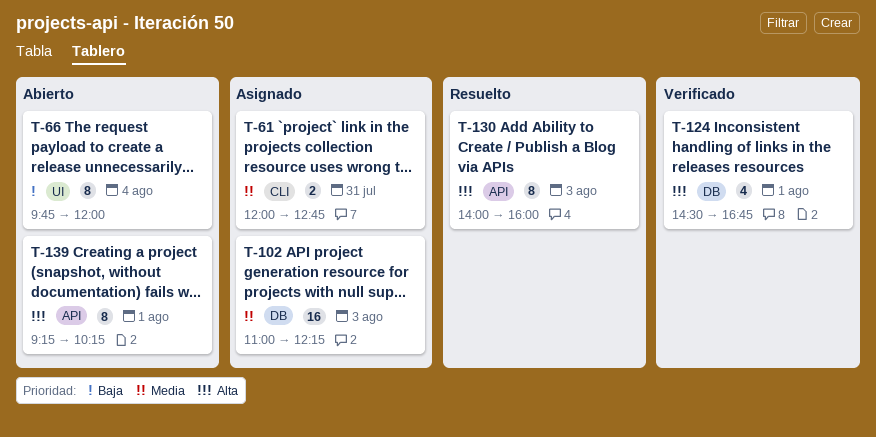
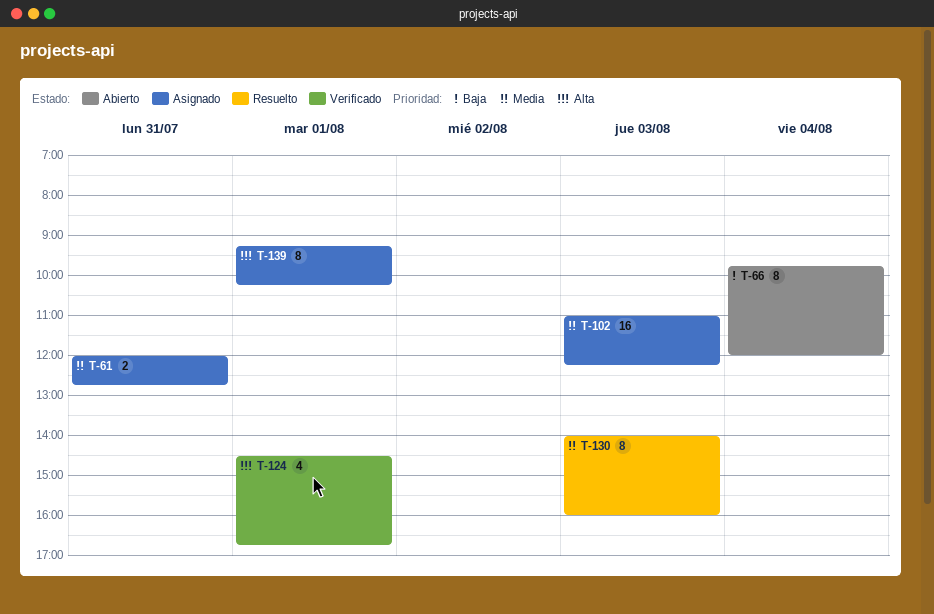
T-130, priority: Alta -> Media
T-139, status: Abierto -> Asignado

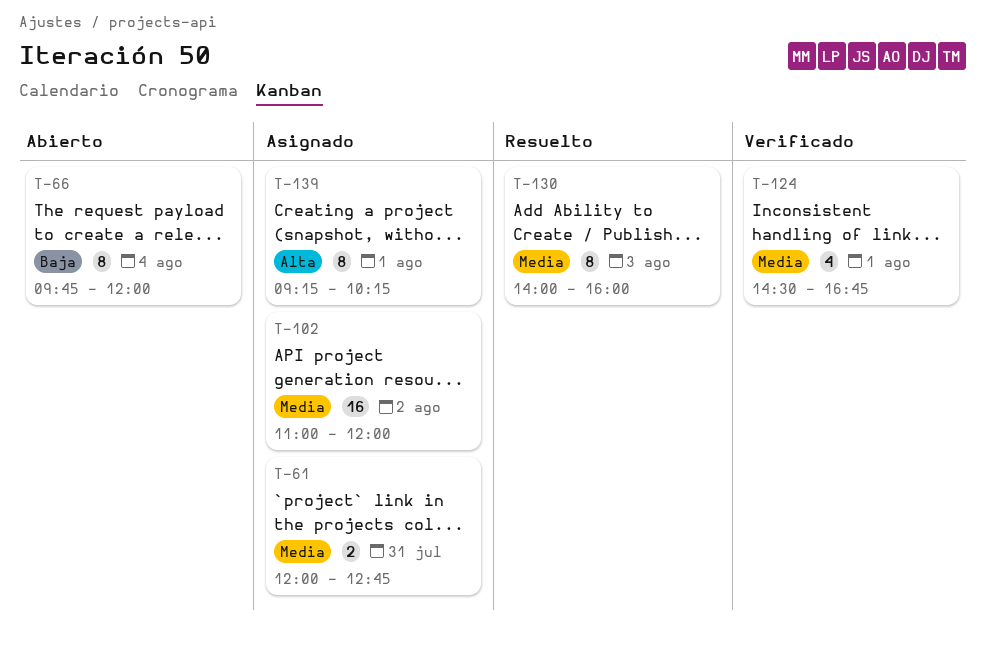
T-102, day: Aug 3 -> Aug 2
T-102, ends: 12:15 -> 12:00
T-124, priority: Alta -> Media

